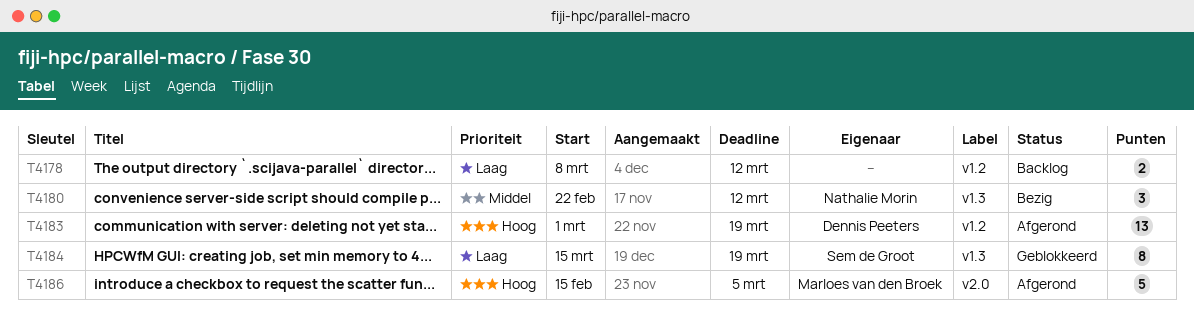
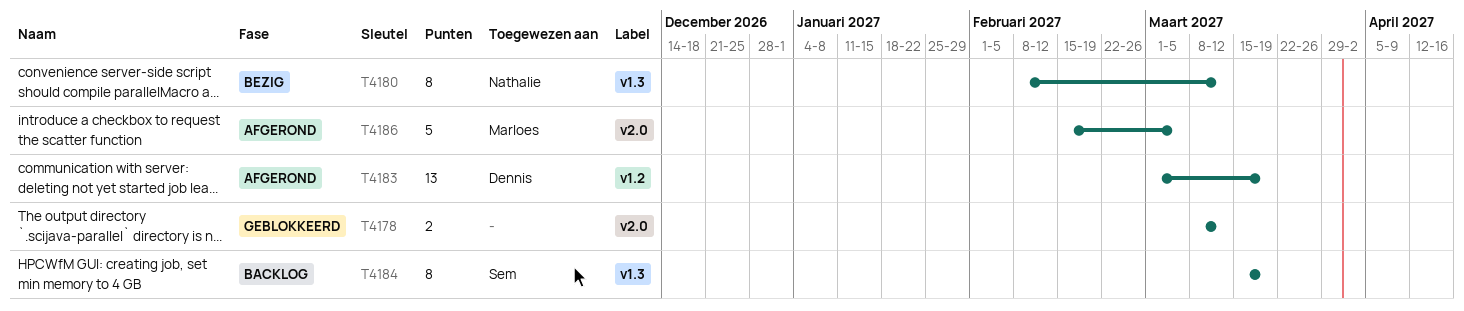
T4178, status: Backlog -> Geblokkeerd
T4178, label: v1.2 -> v2.0
T4180, estimate: 3 -> 8
T4180, start: Feb 22 -> Feb 8
T4184, status: Geblokkeerd -> Backlog

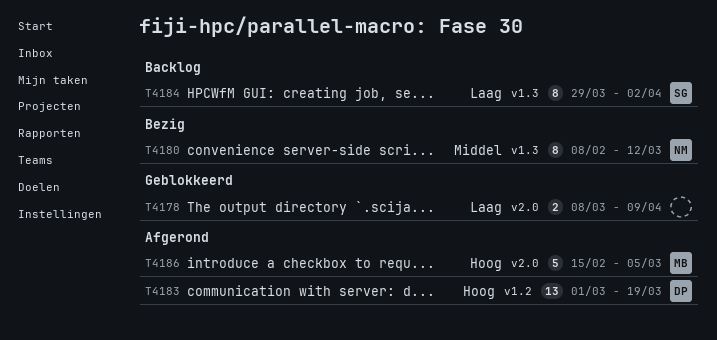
T4178, due: Mar 12 -> Apr 9
T4184, start: Mar 15 -> Mar 29
T4184, due: Mar 19 -> Apr 2

